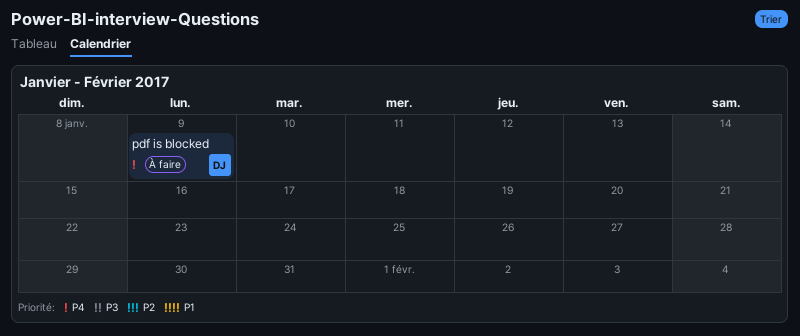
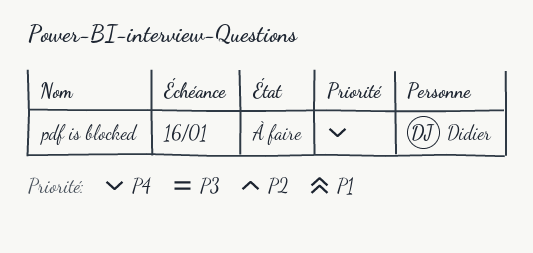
pdf is blocked, due: Jan 9 -> Jan 16

